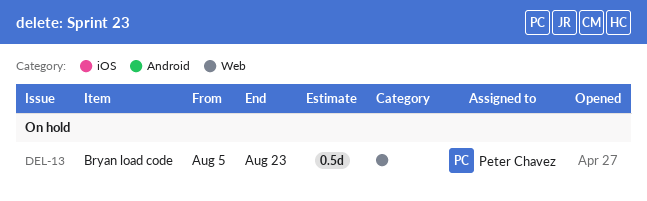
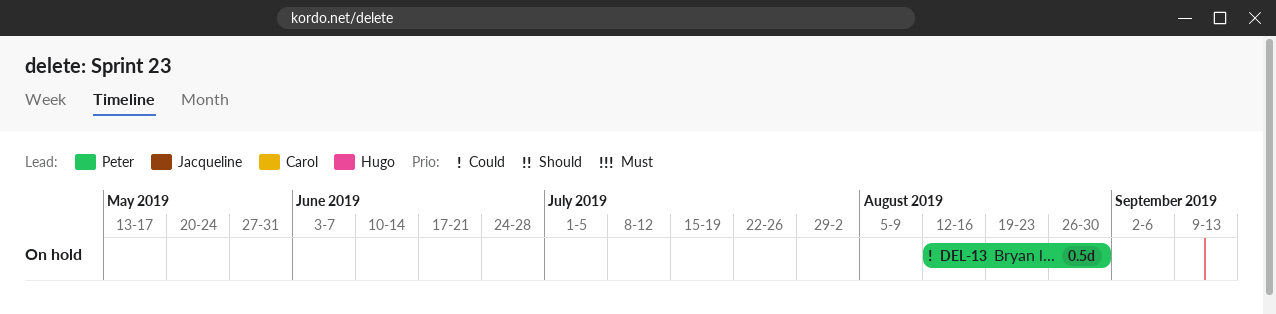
DEL-13, start: Aug 5 -> Aug 12
DEL-13, due: Aug 23 -> Aug 30

